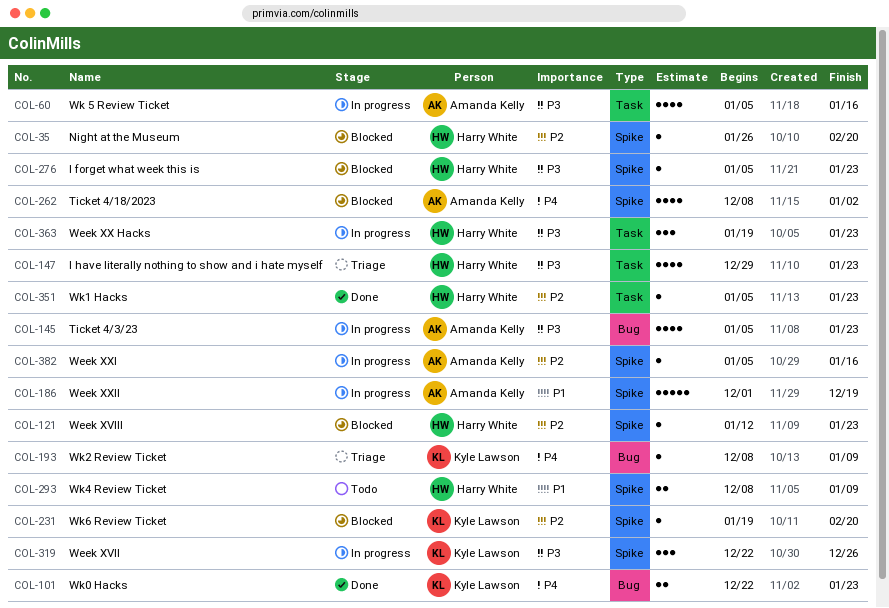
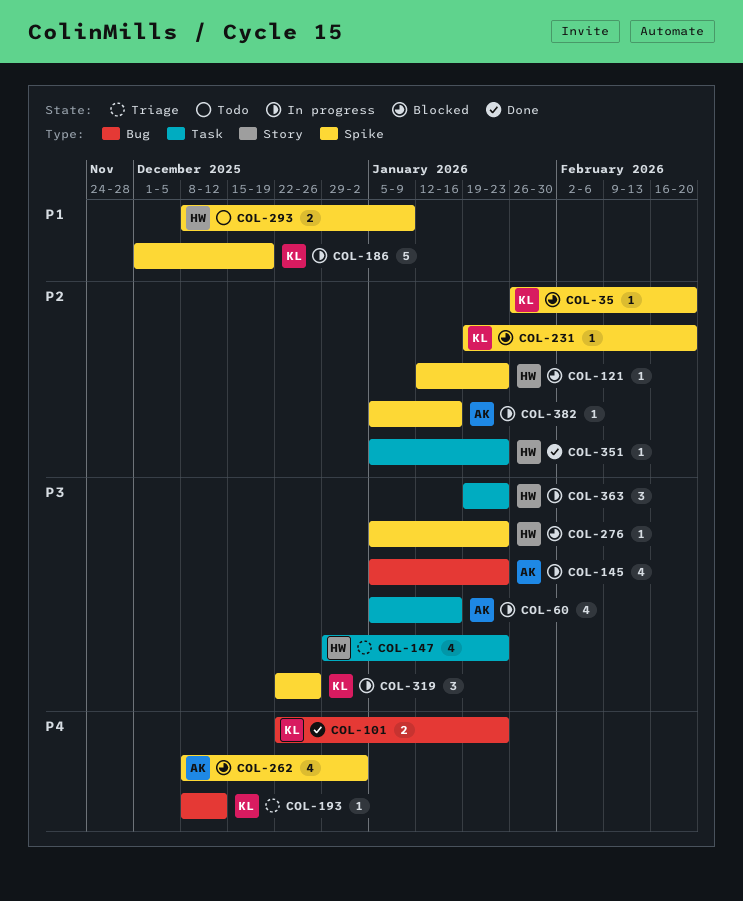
COL-35, owner: Harry White -> Kyle Lawson
COL-186, owner: Amanda Kelly -> Kyle Lawson
COL-193, due: Jan 9 -> Dec 12

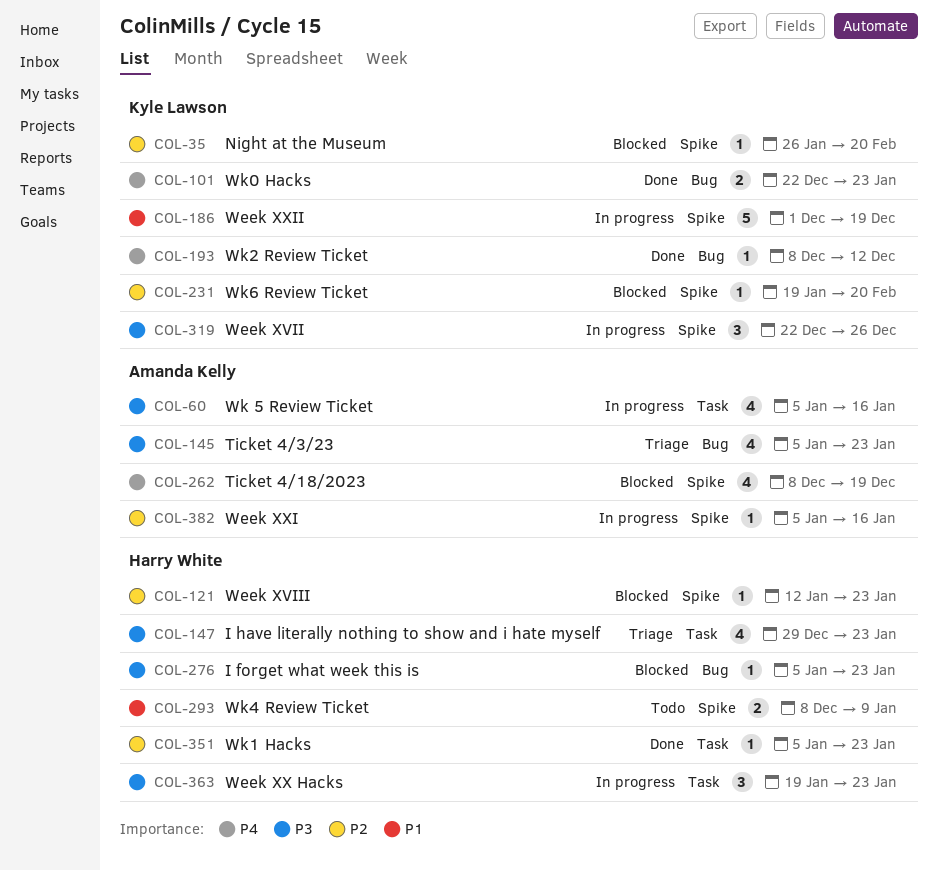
COL-145, status: In progress -> Triage
COL-193, status: Triage -> Done
COL-262, due: Jan 2 -> Dec 19
COL-276, label: Spike -> Bug

